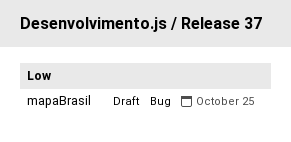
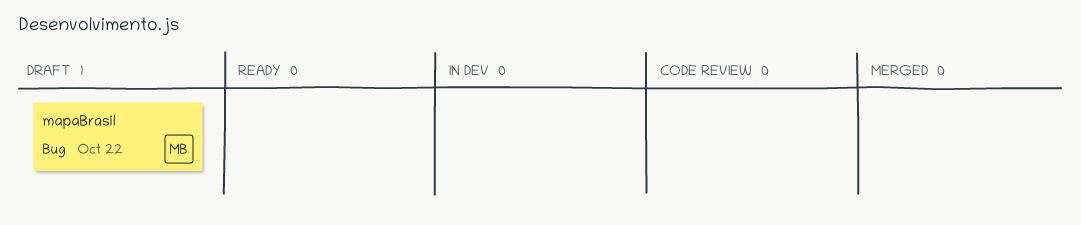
mapaBrasil, due: Oct 25 -> Oct 22

